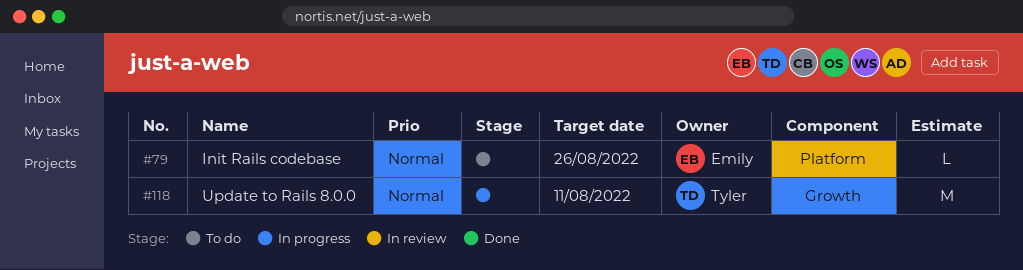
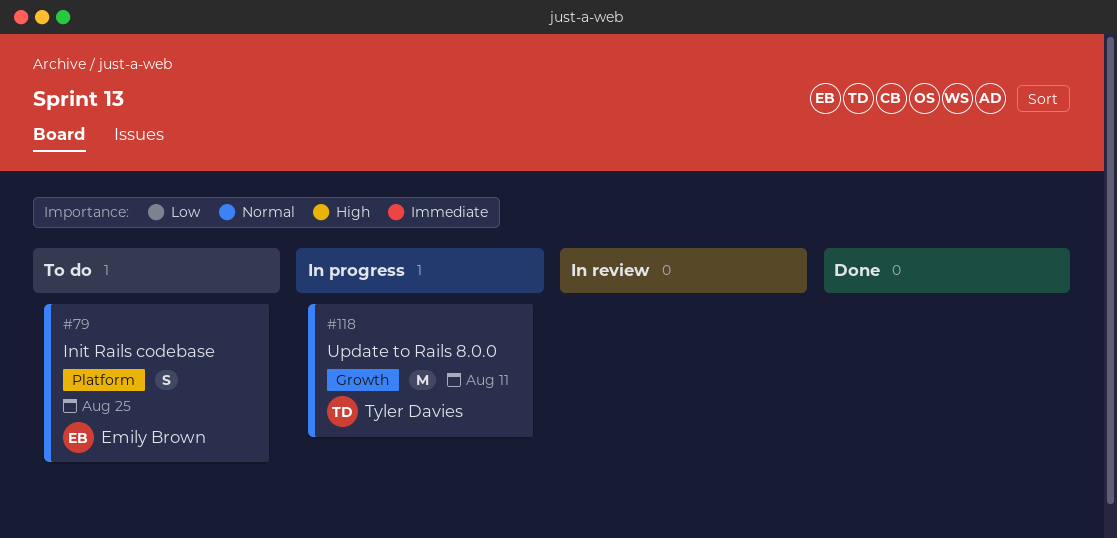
#79, estimate: L -> S
#79, due: Aug 26 -> Aug 25

